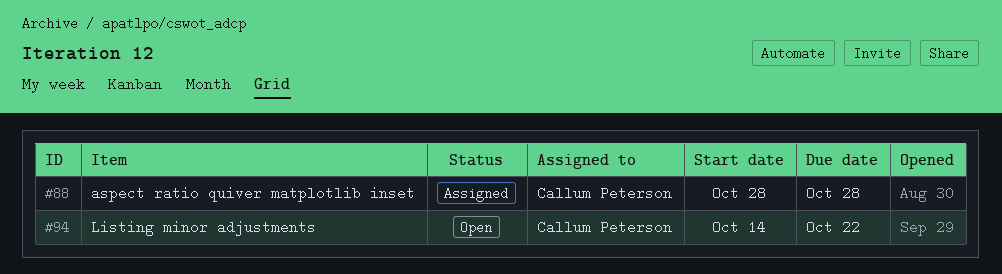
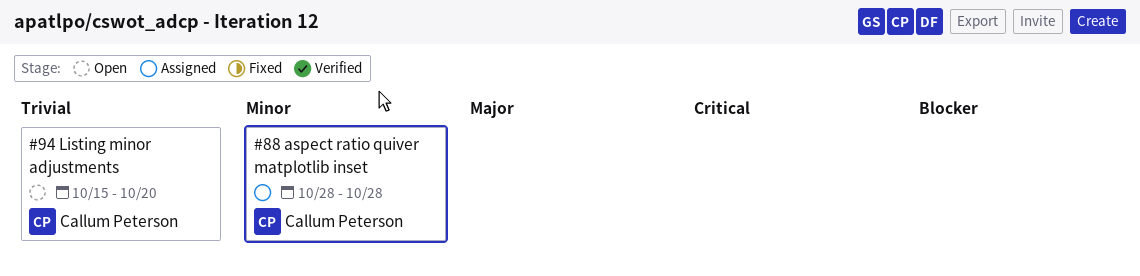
#94, start: Oct 14 -> Oct 15
#94, due: Oct 22 -> Oct 20

